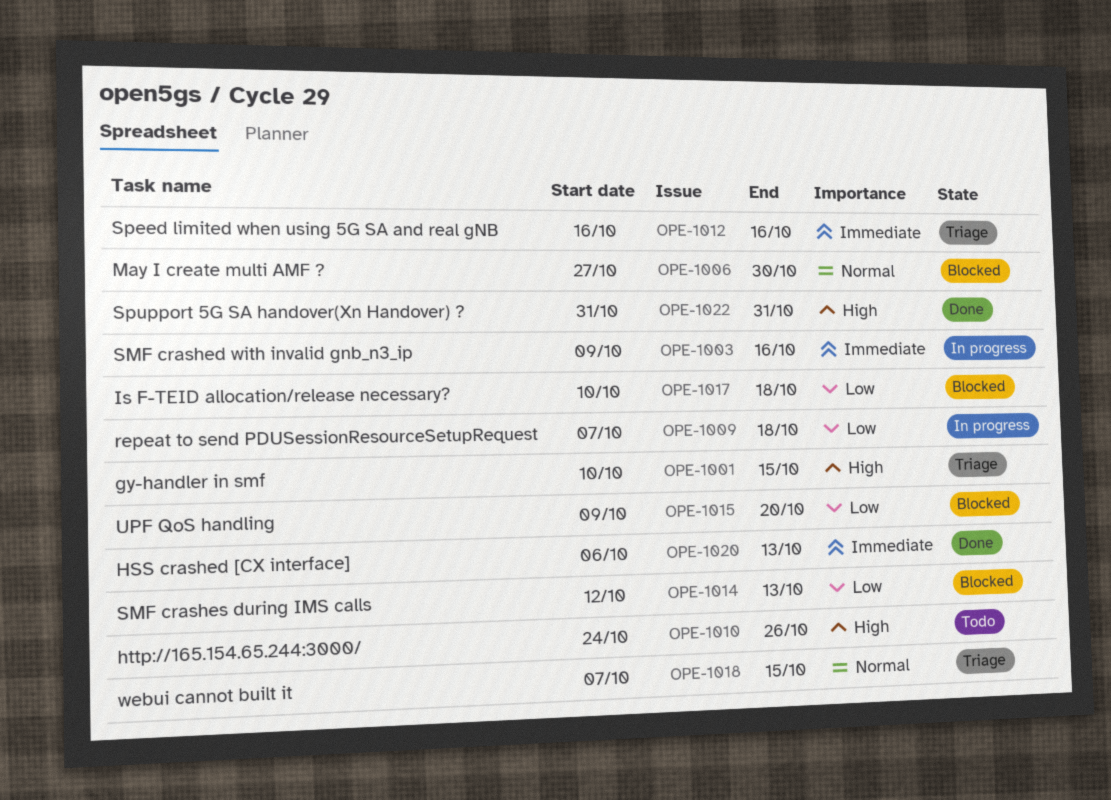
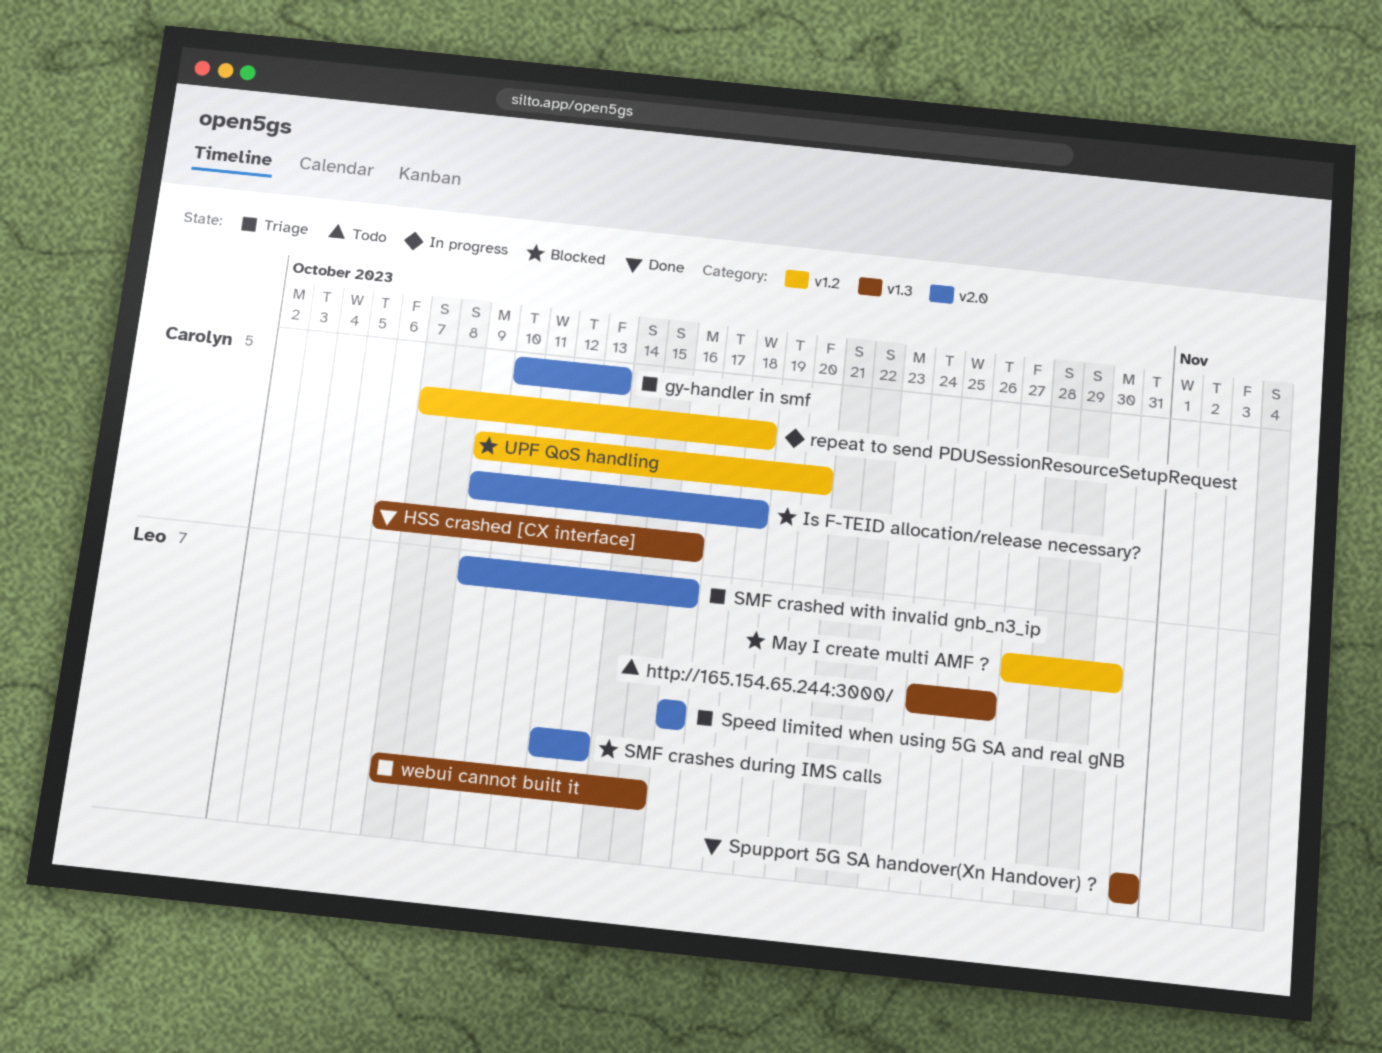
gy-handler in smf, due: Oct 15 -> Oct 13
HSS crashed [CX interface], due: Oct 13 -> Oct 16
Is F-TEID allocation/release necessary?, start: Oct 10 -> Oct 9
SMF crashed with invalid gnb_n3_ip, status: In progress -> Triage

